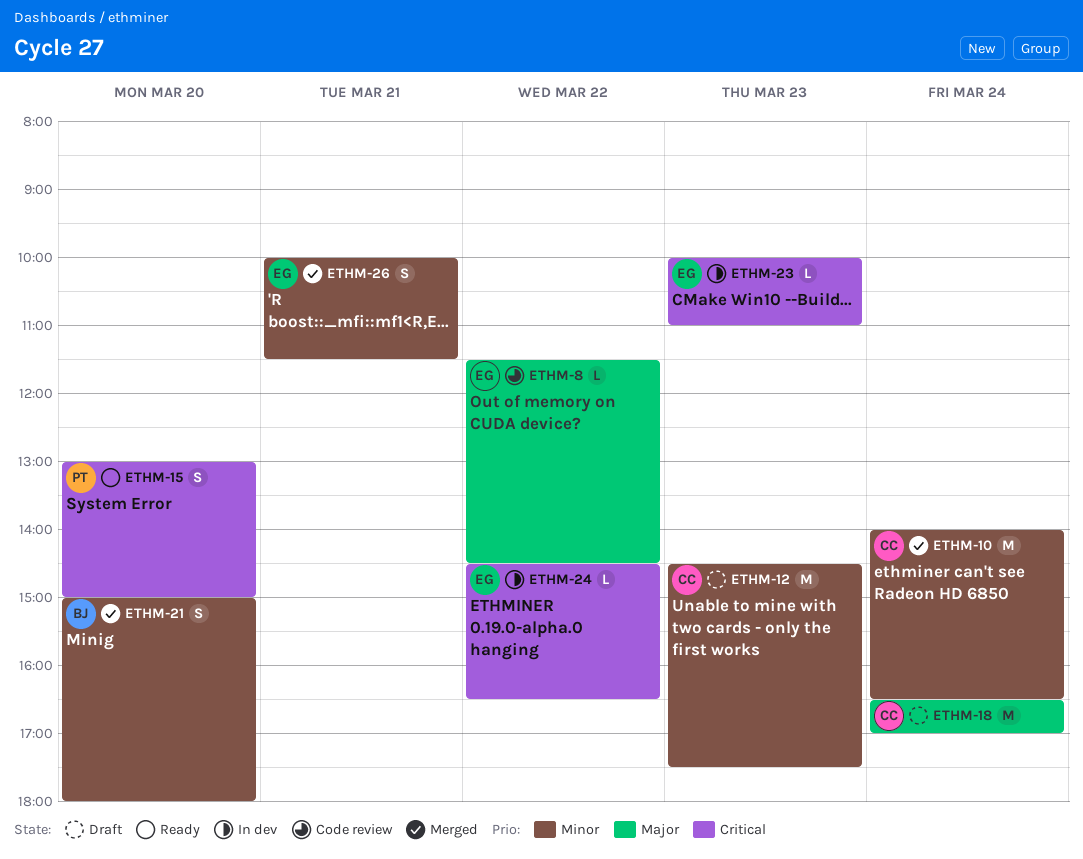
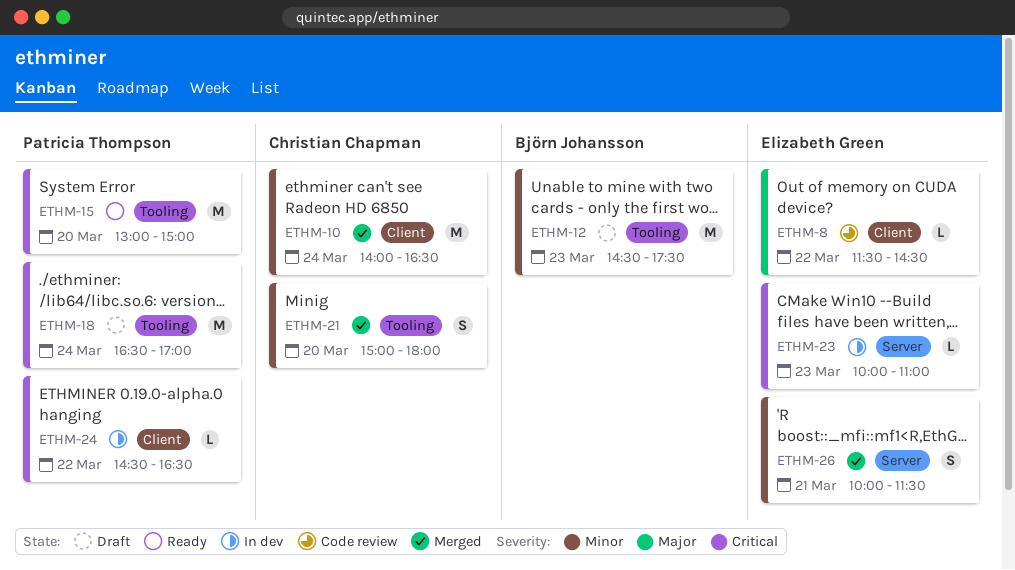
ETHM-12, owner: Christian Chapman -> Björn Johansson
ETHM-15, estimate: S -> M
ETHM-18, owner: Christian Chapman -> Patricia Thompson
ETHM-18, priority: Major -> Critical
ETHM-21, owner: Björn Johansson -> Christian Chapman
ETHM-24, owner: Elizabeth Green -> Patricia Thompson

